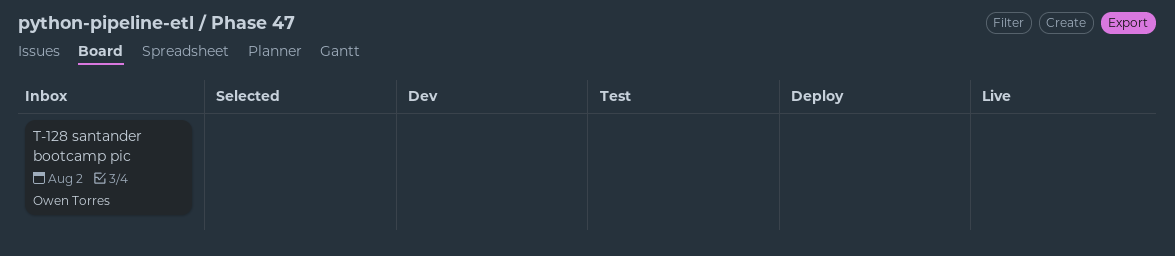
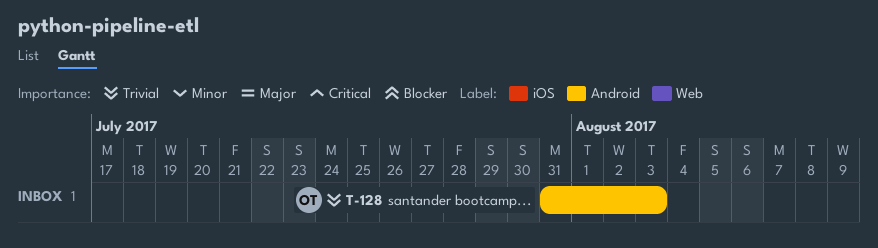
T-128, due: Aug 2 -> Aug 3

